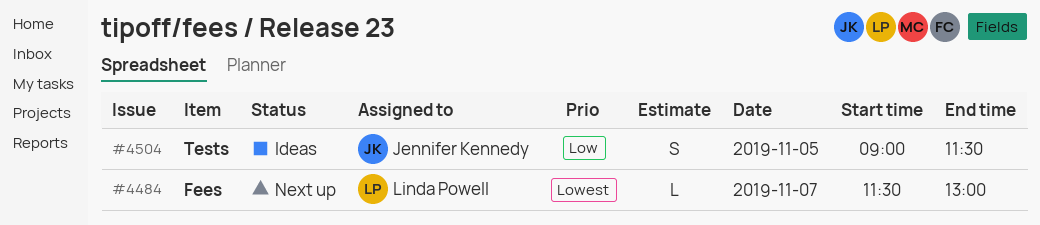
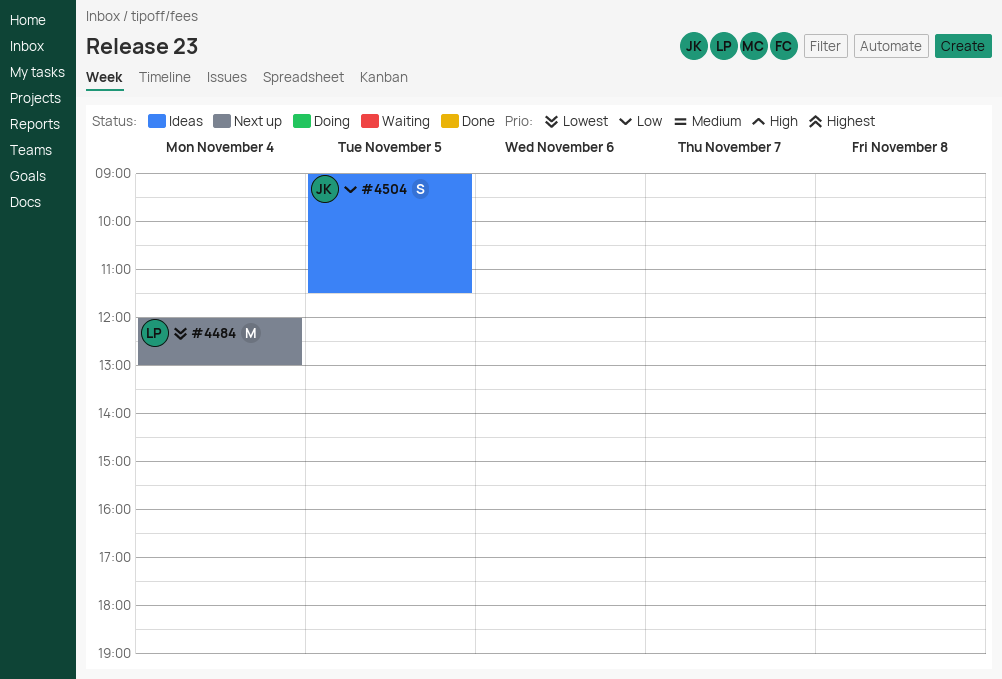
#4484, estimate: L -> M
#4484, day: Nov 7 -> Nov 4
#4484, begins: 11:30 -> 12:00

